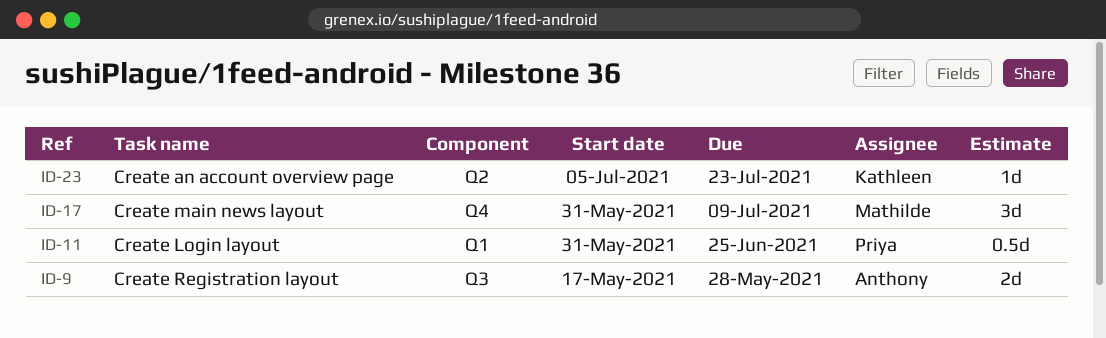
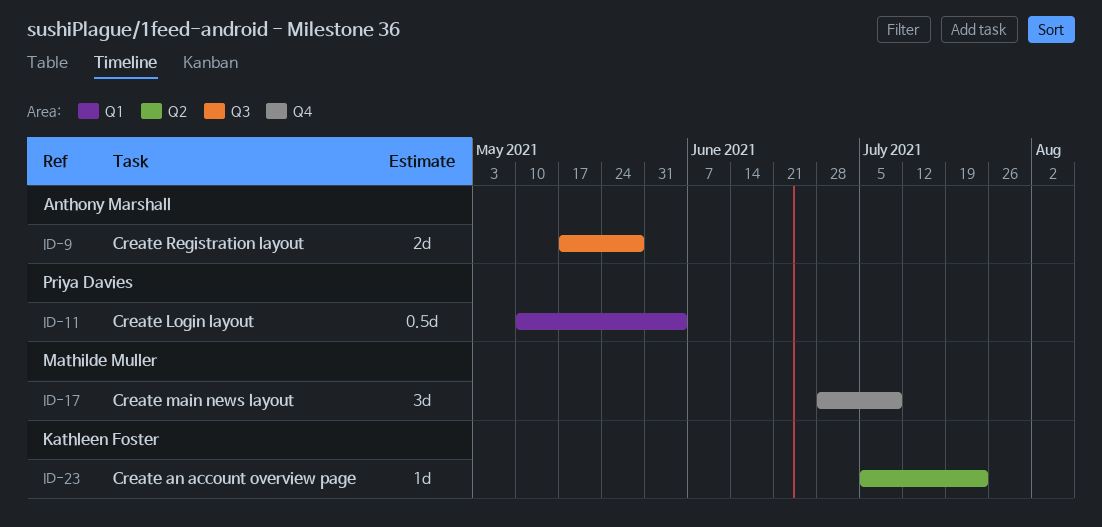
ID-11, start: May 31 -> May 10
ID-11, due: Jun 25 -> Jun 4
ID-17, start: May 31 -> Jun 28

